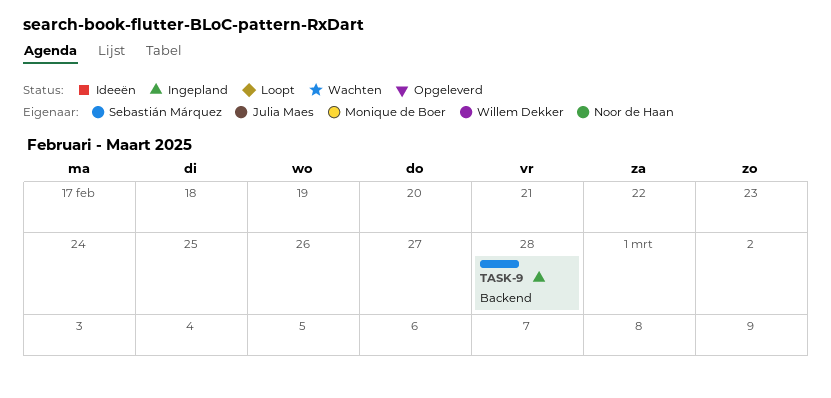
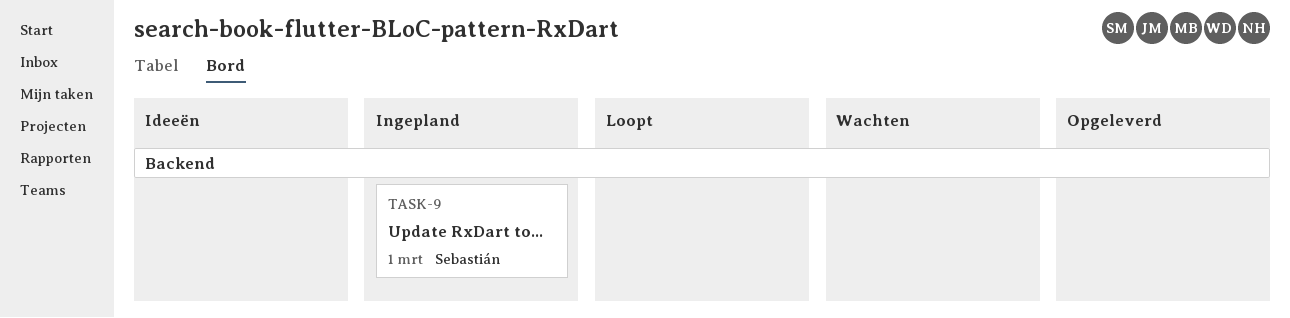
TASK-9, due: Feb 28 -> Mar 1

